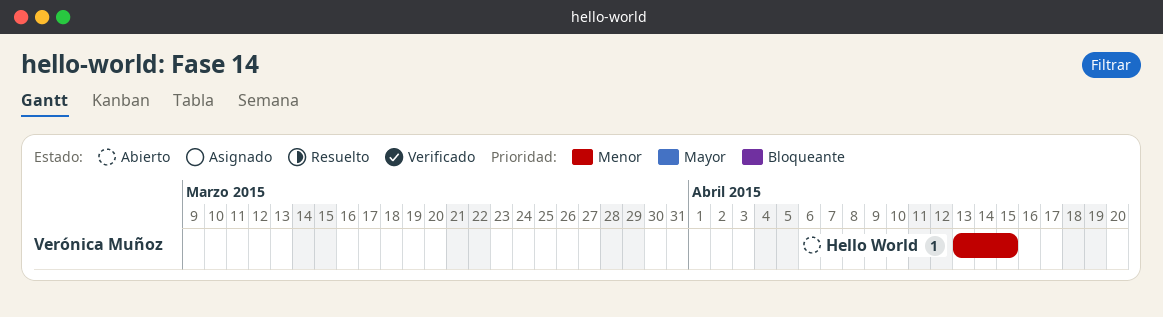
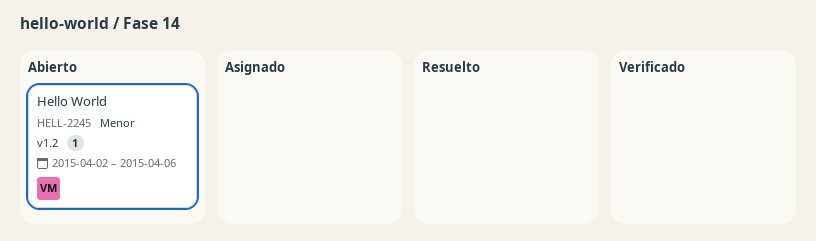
Hello World, start: Apr 13 -> Apr 2
Hello World, due: Apr 15 -> Apr 6

